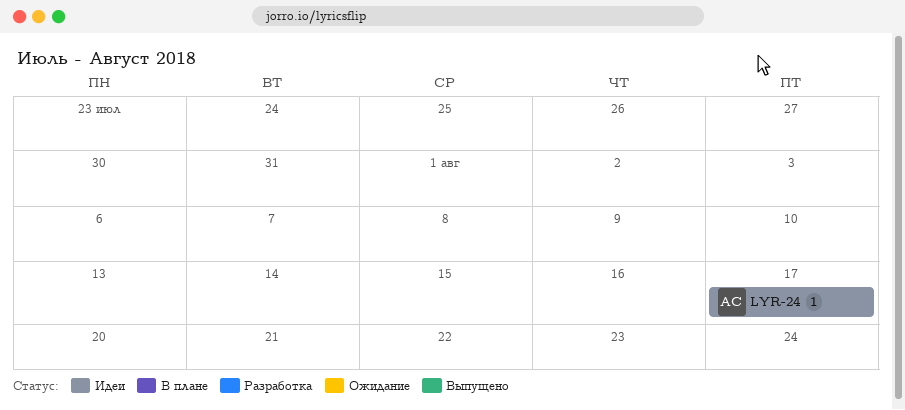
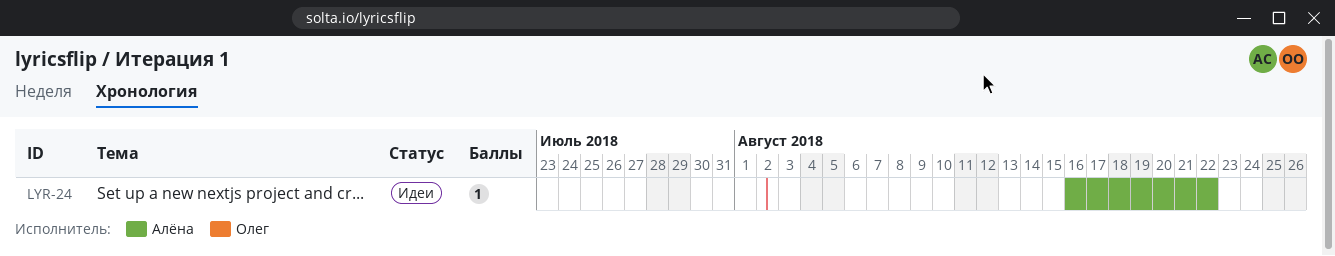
LYR-24, start: Aug 17 -> Aug 16
LYR-24, due: Aug 17 -> Aug 22

